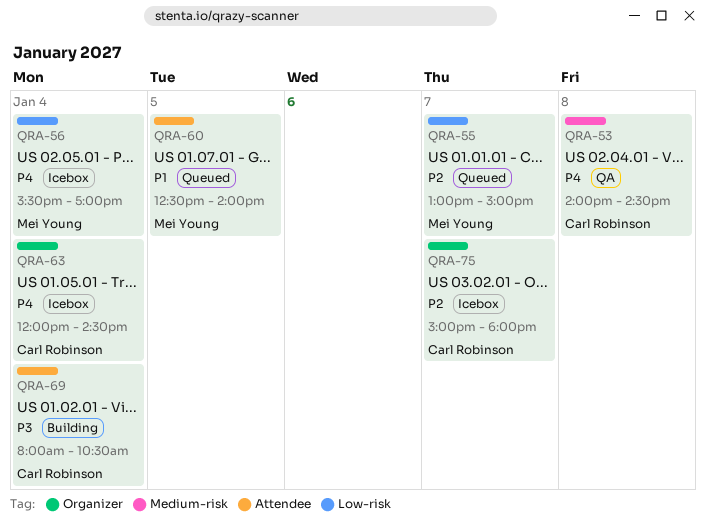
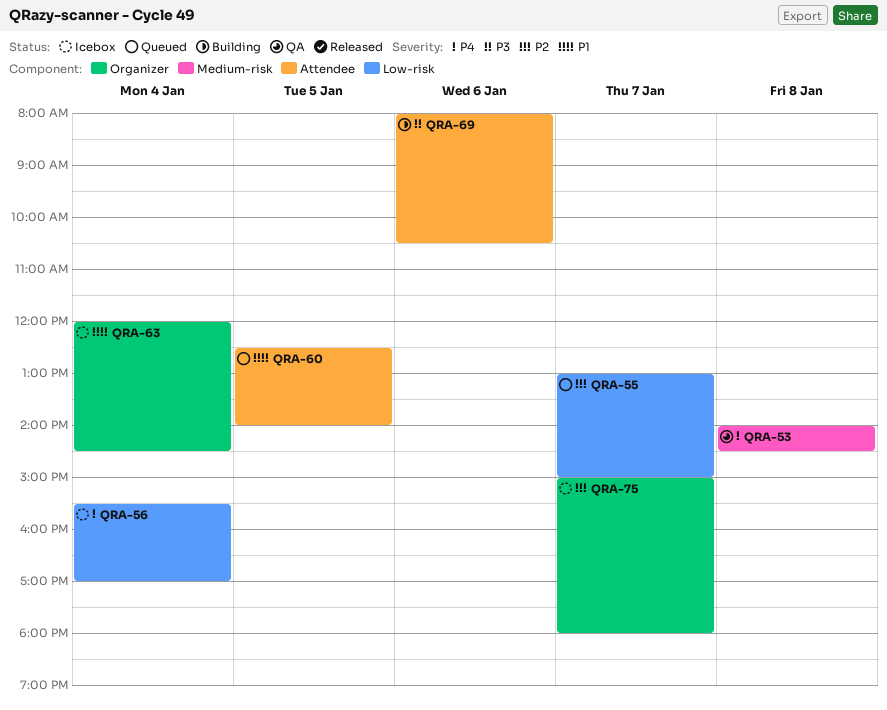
QRA-63, priority: P4 -> P1
QRA-69, day: Jan 4 -> Jan 6

